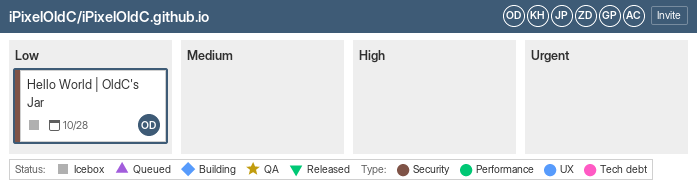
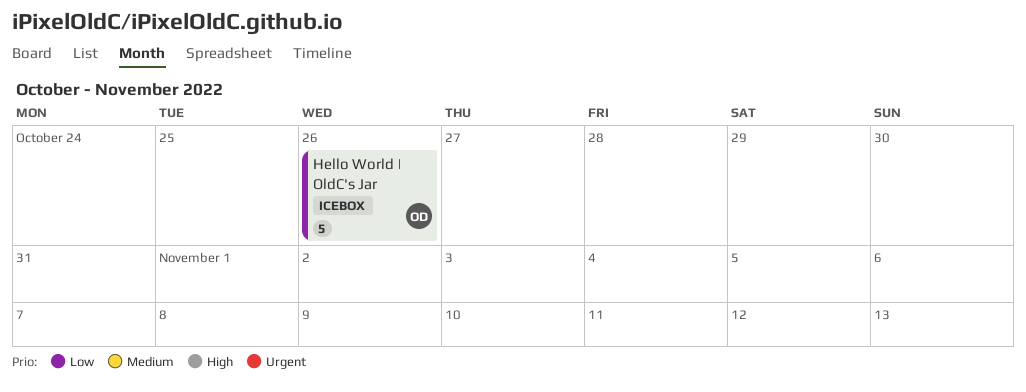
Hello World | OldC's Jar, due: Oct 28 -> Oct 26

